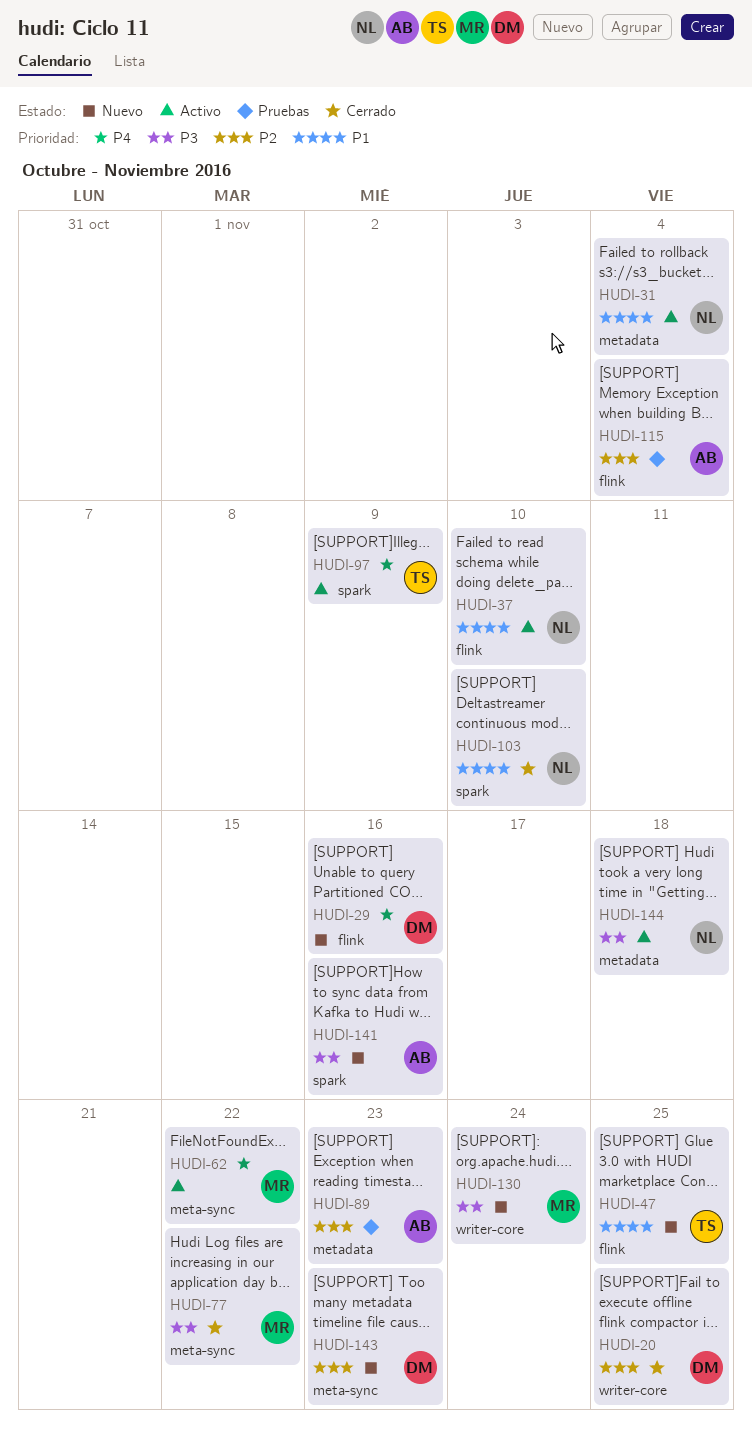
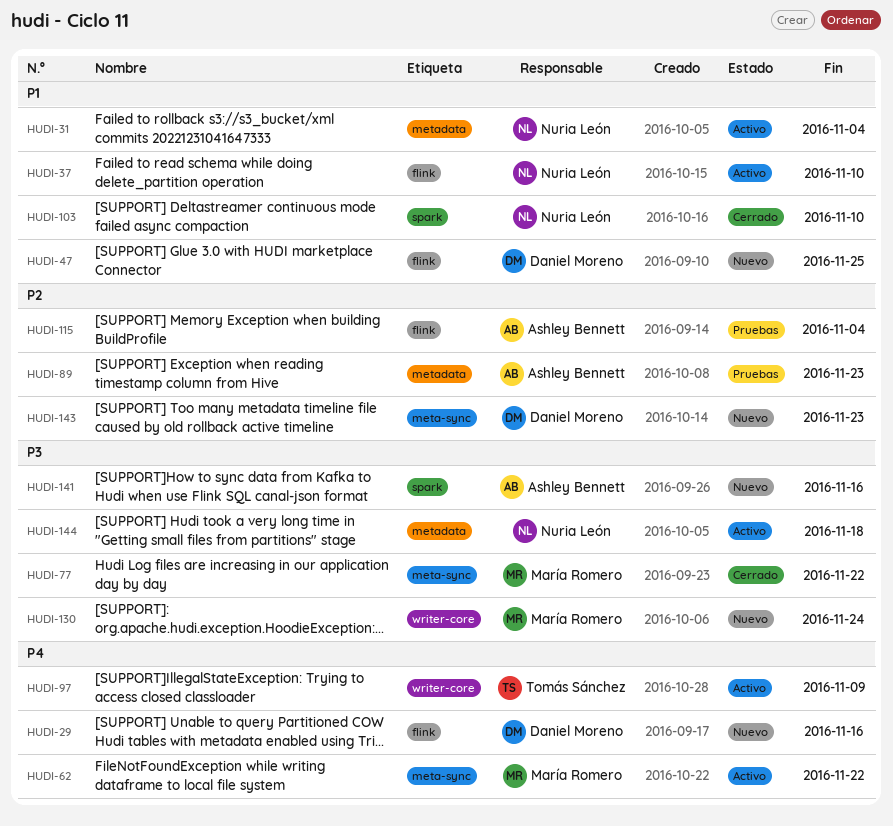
HUDI-20: present -> none
HUDI-47, owner: Tomás Sánchez -> Daniel Moreno
HUDI-97, label: spark -> writer-core

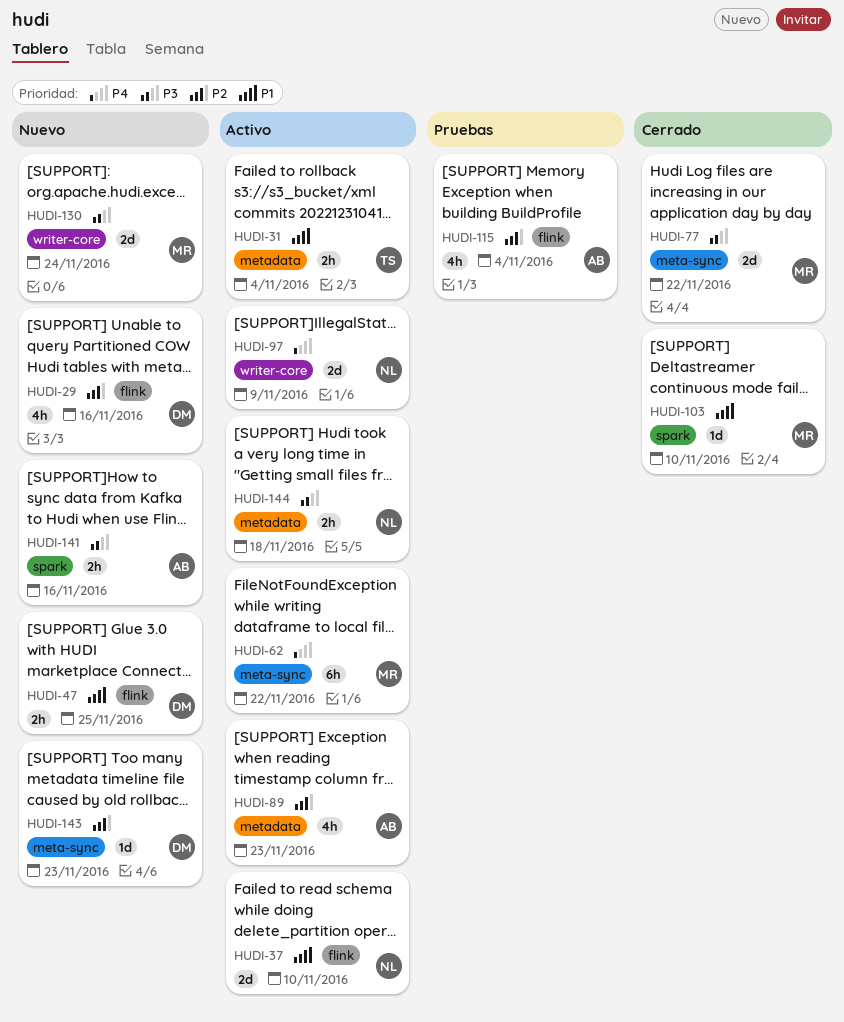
HUDI-29, priority: P4 -> P2
HUDI-31, owner: Nuria León -> Tomás Sánchez
HUDI-89, status: Pruebas -> Activo
HUDI-97, owner: Tomás Sánchez -> Nuria León
HUDI-103, owner: Nuria León -> María Romero

